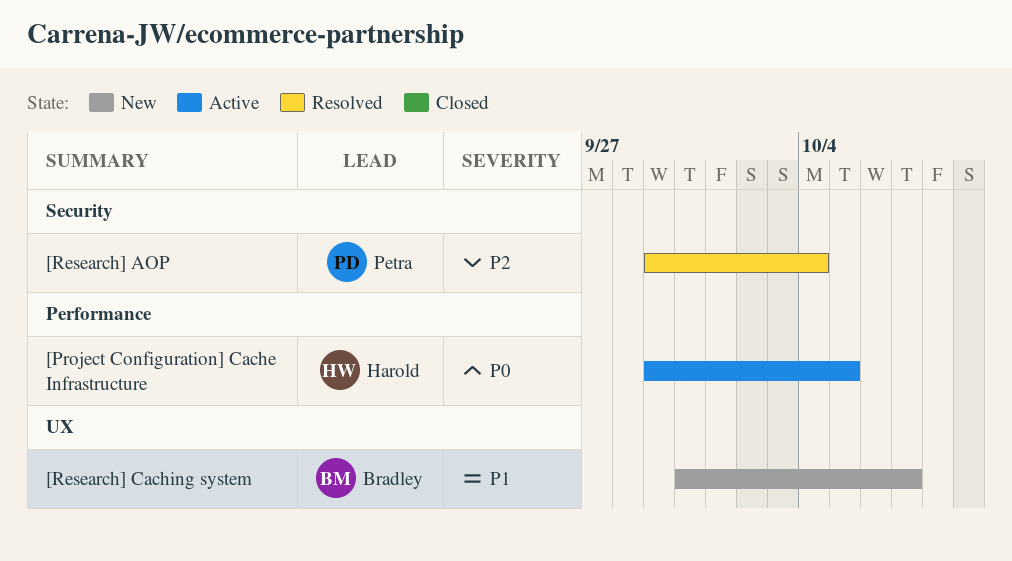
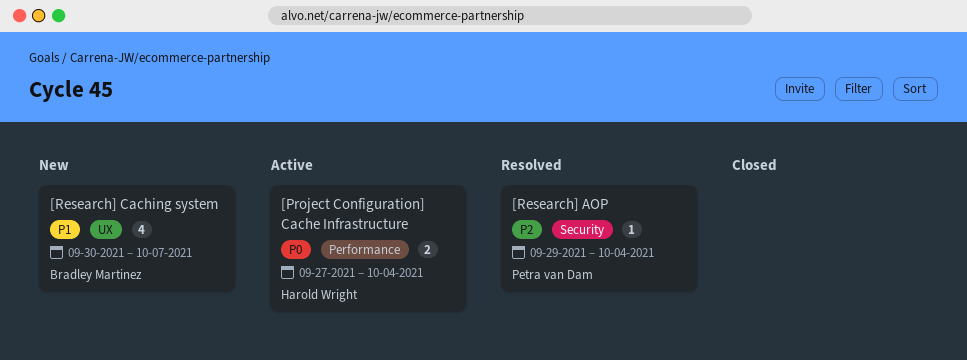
[Project Configuration] Cache Infrastructure, start: Sep 29 -> Sep 27
[Project Configuration] Cache Infrastructure, due: Oct 5 -> Oct 4

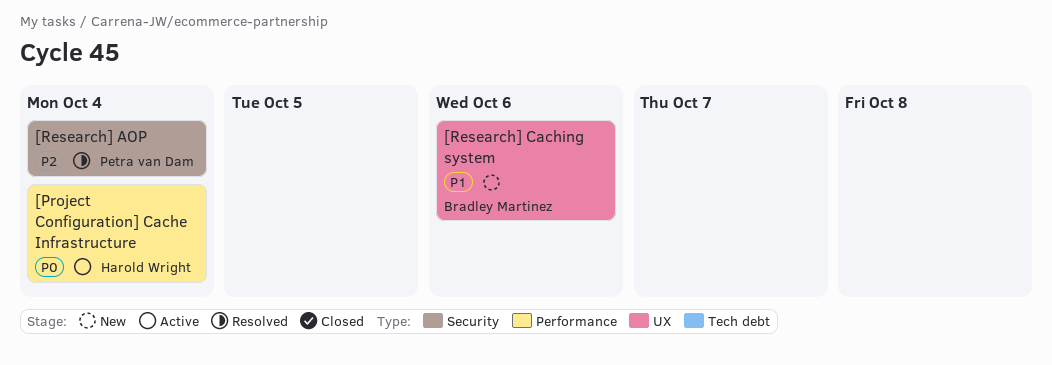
[Research] Caching system, due: Oct 7 -> Oct 6

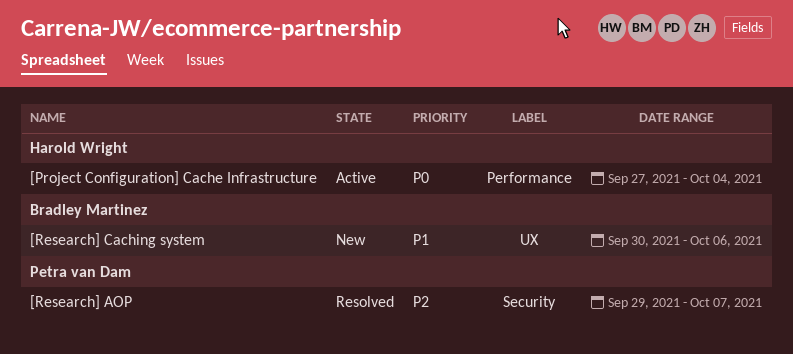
[Research] AOP, due: Oct 4 -> Oct 7

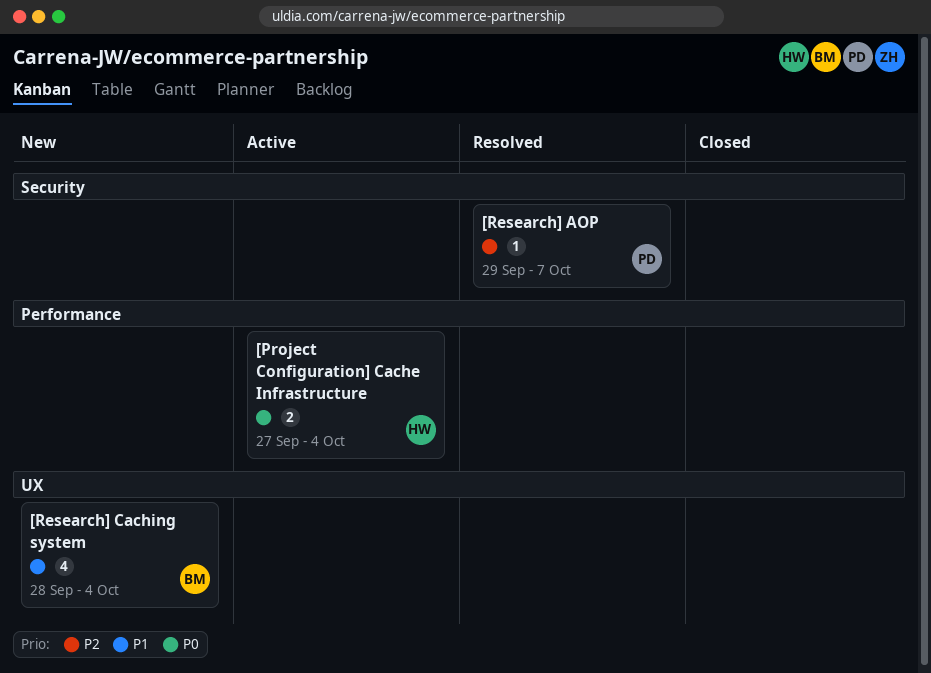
[Research] Caching system, start: Sep 30 -> Sep 28
[Research] Caching system, due: Oct 6 -> Oct 4

